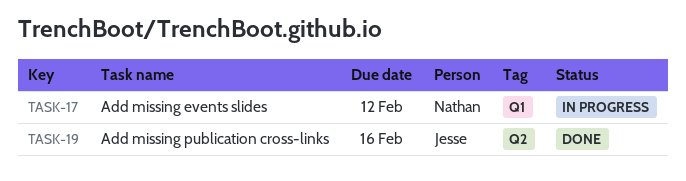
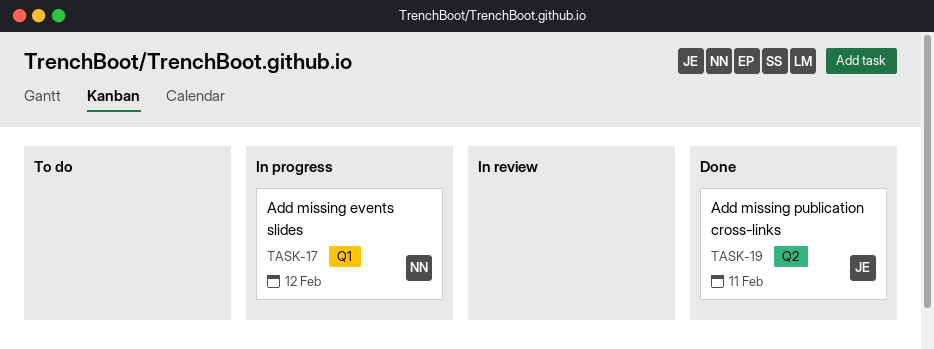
TASK-19, due: Feb 16 -> Feb 11

